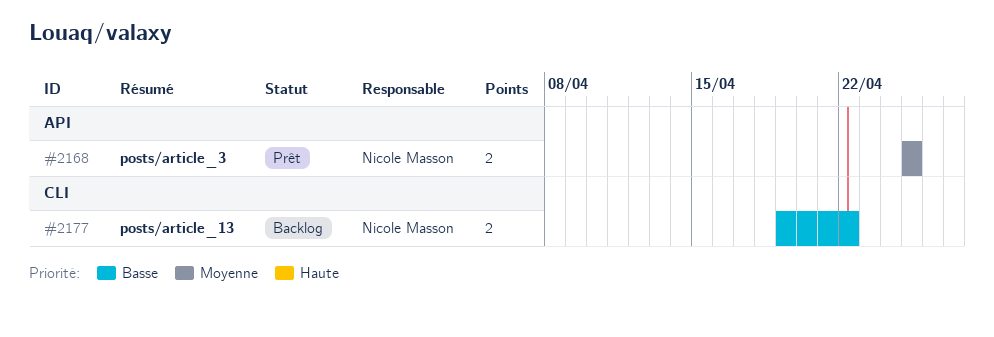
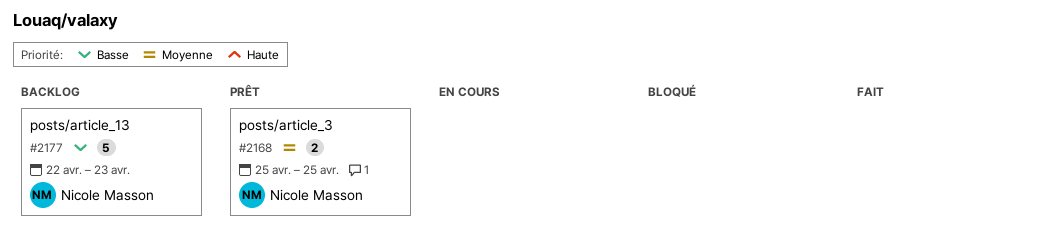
#2177, estimate: 2 -> 5
#2177, start: Apr 19 -> Apr 22
#2177, due: Apr 22 -> Apr 23

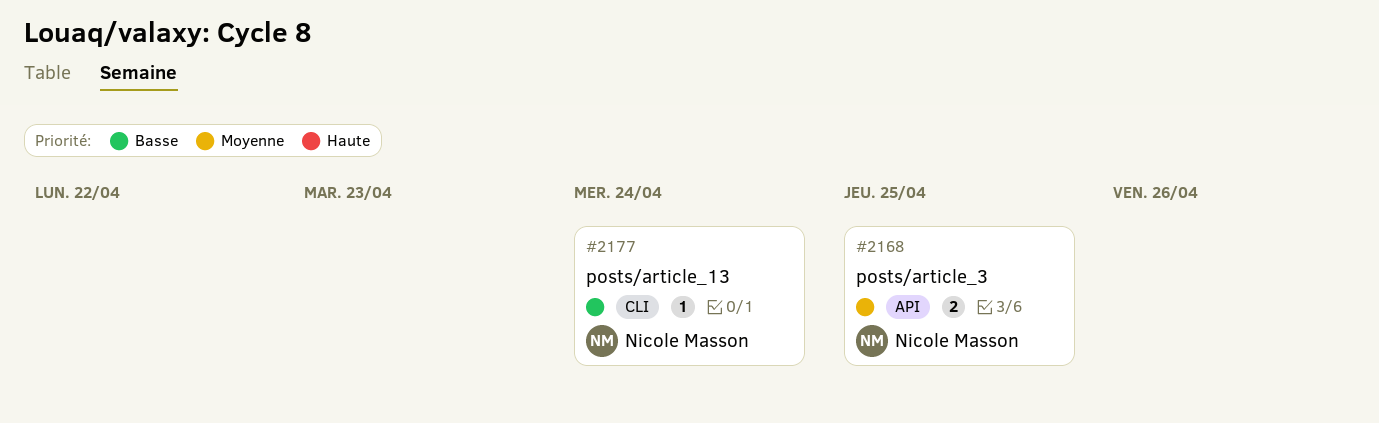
#2177, estimate: 5 -> 1
#2177, due: Apr 23 -> Apr 24

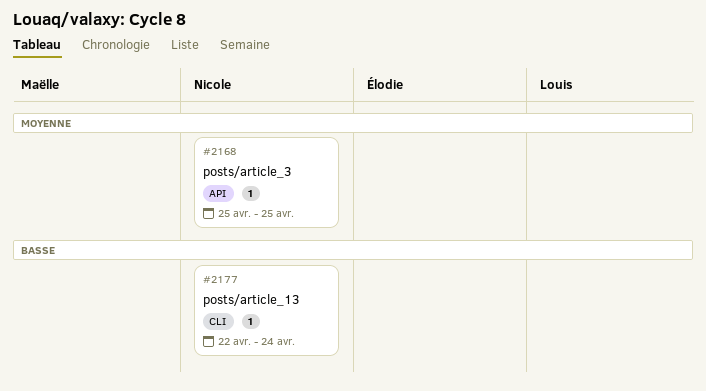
#2168, estimate: 2 -> 1

